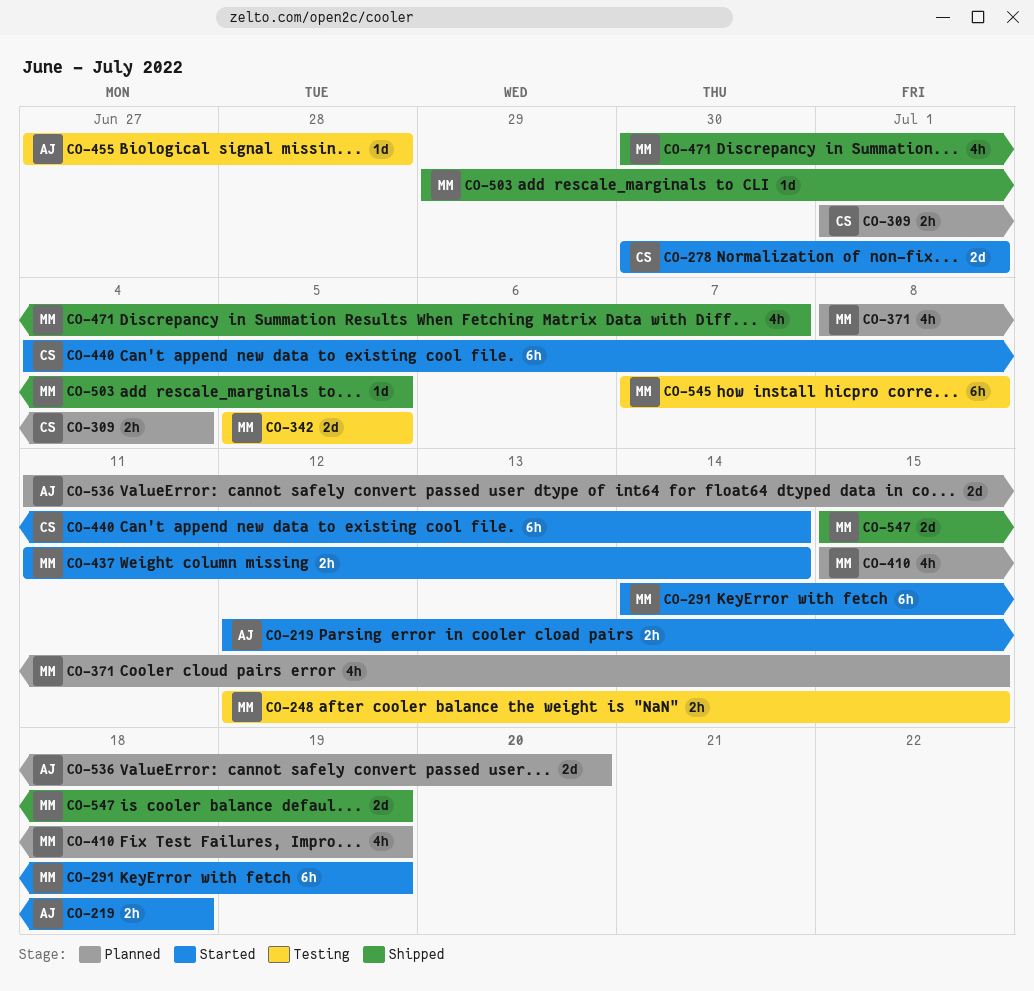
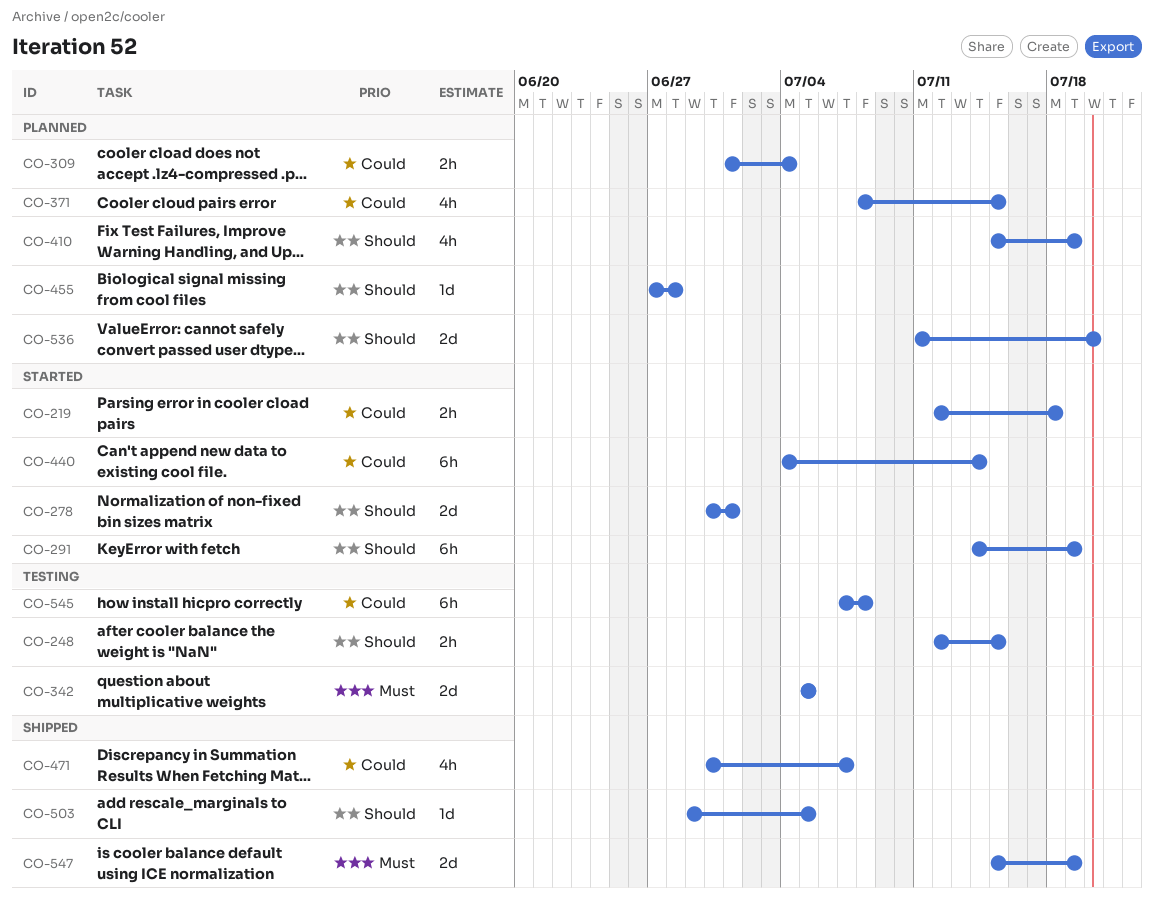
CO-437: present -> none
CO-455, status: Testing -> Planned

